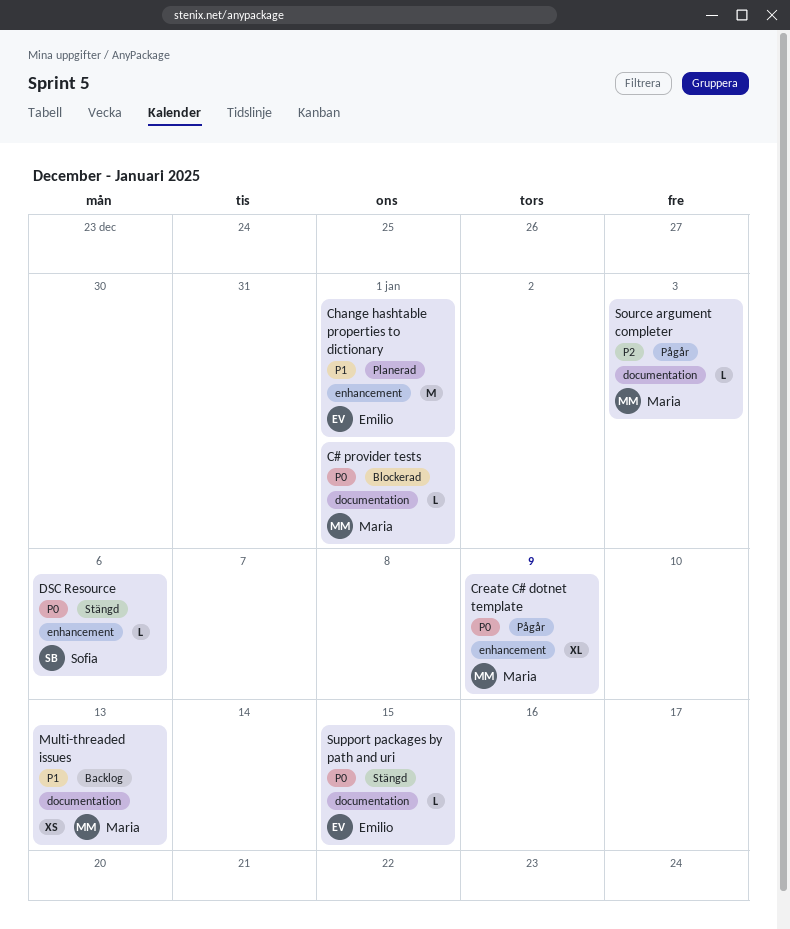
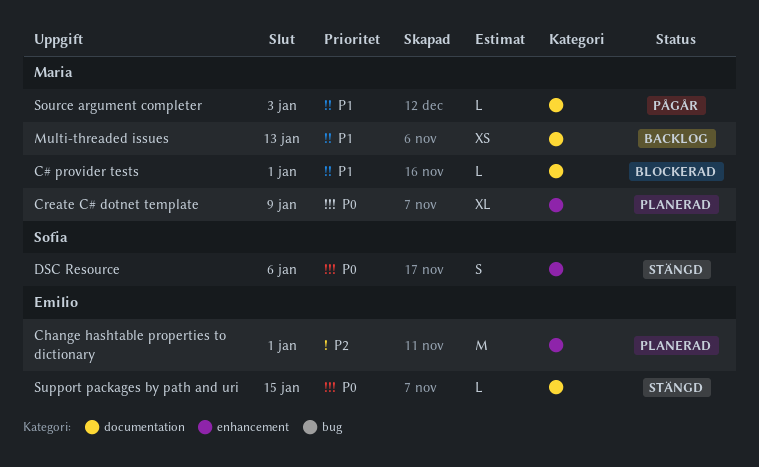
C# provider tests, priority: P0 -> P1
Change hashtable properties to dictionary, priority: P1 -> P2
Create C# dotnet template, status: Pågår -> Planerad
DSC Resource, estimate: L -> S
Source argument completer, priority: P2 -> P1

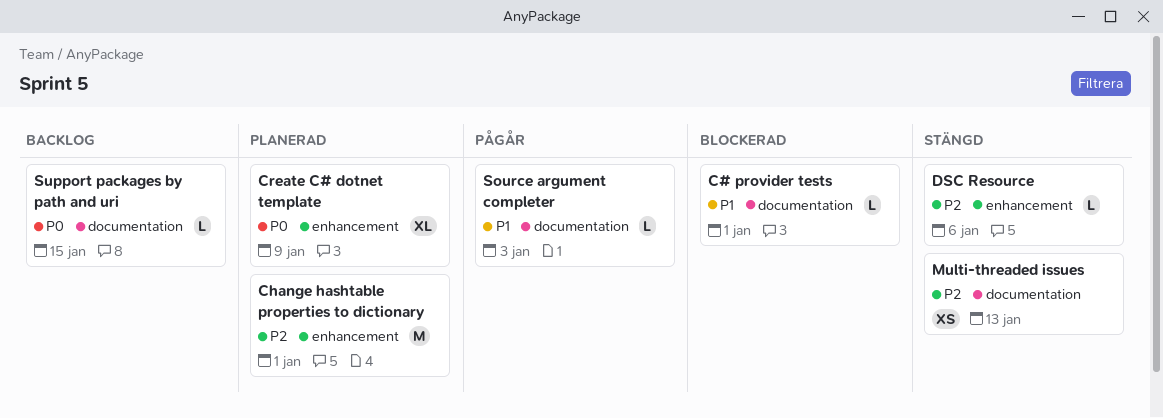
DSC Resource, priority: P0 -> P2
DSC Resource, estimate: S -> L
Multi-threaded issues, status: Backlog -> Stängd
Multi-threaded issues, priority: P1 -> P2
Support packages by path and uri, status: Stängd -> Backlog

